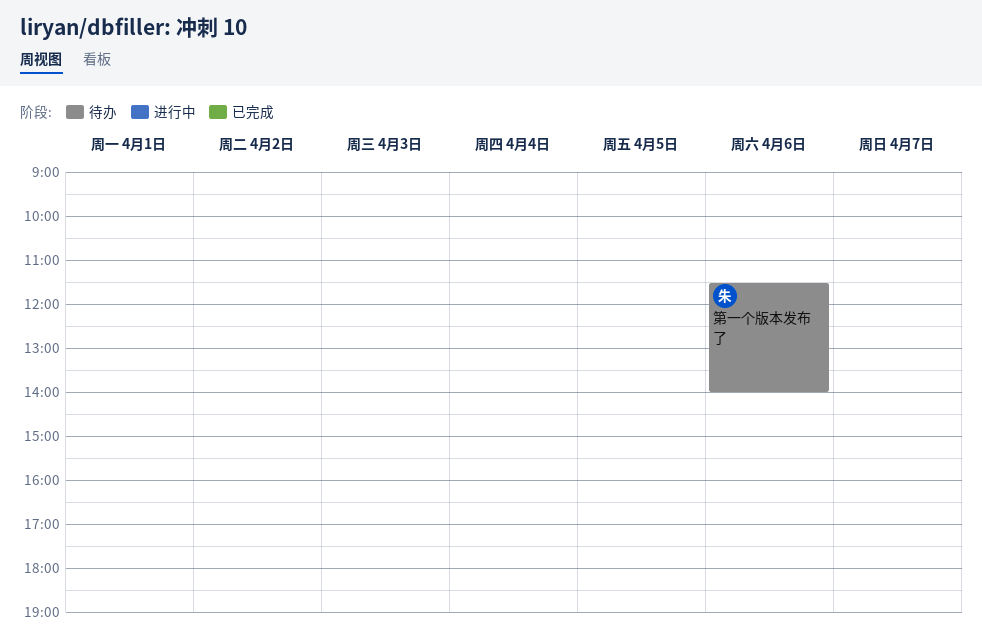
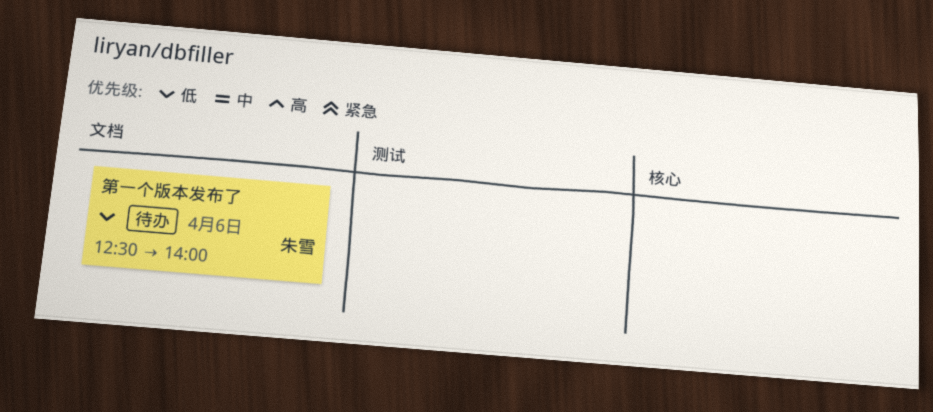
第一个版本发布了, begins: 11:30 -> 12:30

